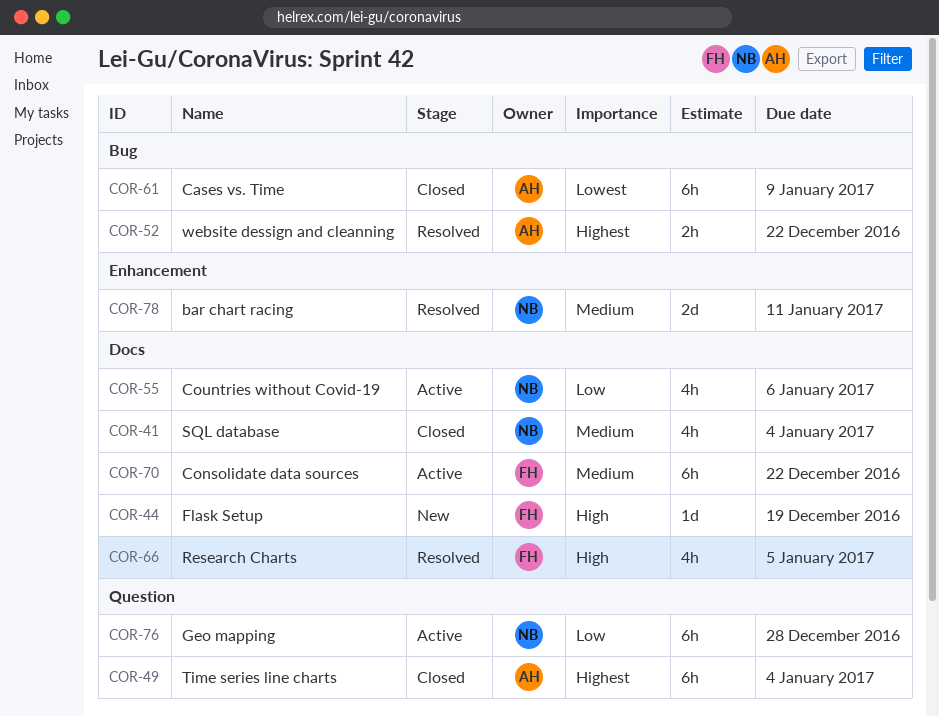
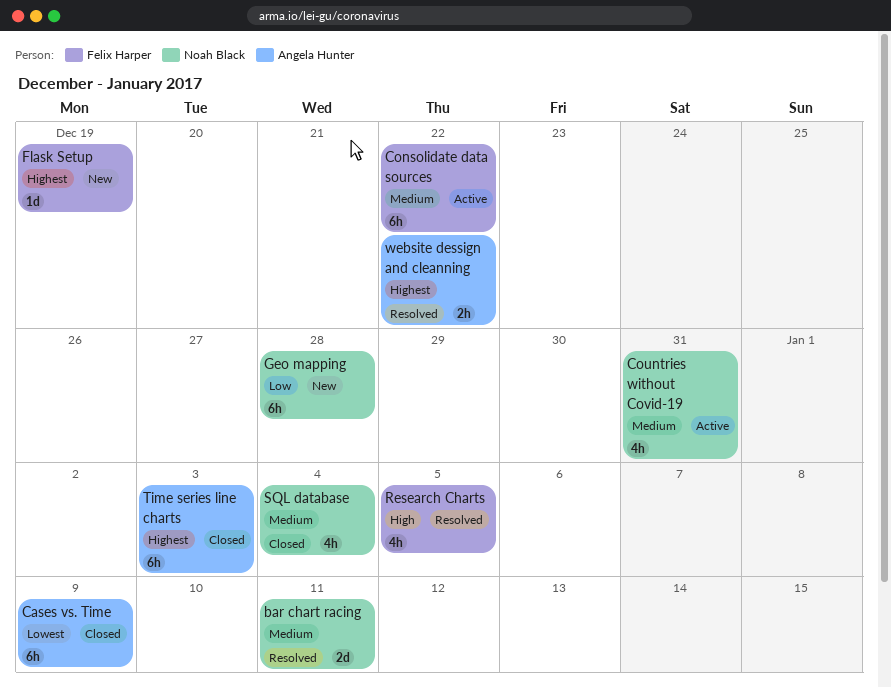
Countries without Covid-19, priority: Low -> Medium
Countries without Covid-19, due: Jan 6 -> Dec 31
Flask Setup, priority: High -> Highest
Geo mapping, status: Active -> New
Time series line charts, due: Jan 4 -> Jan 3

